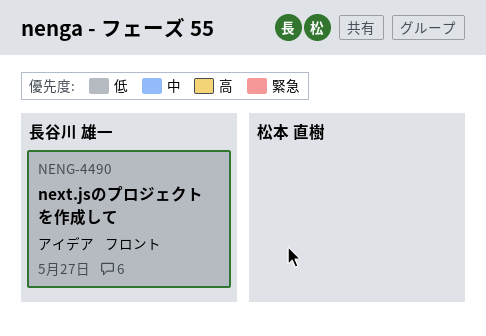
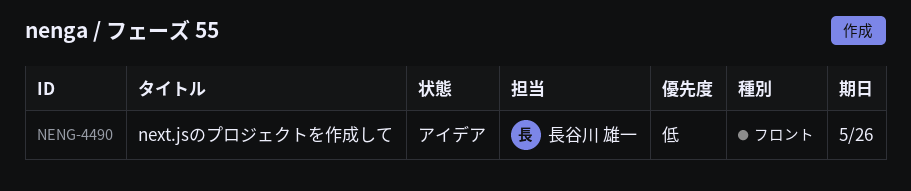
NENG-4490, due: May 27 -> May 26

